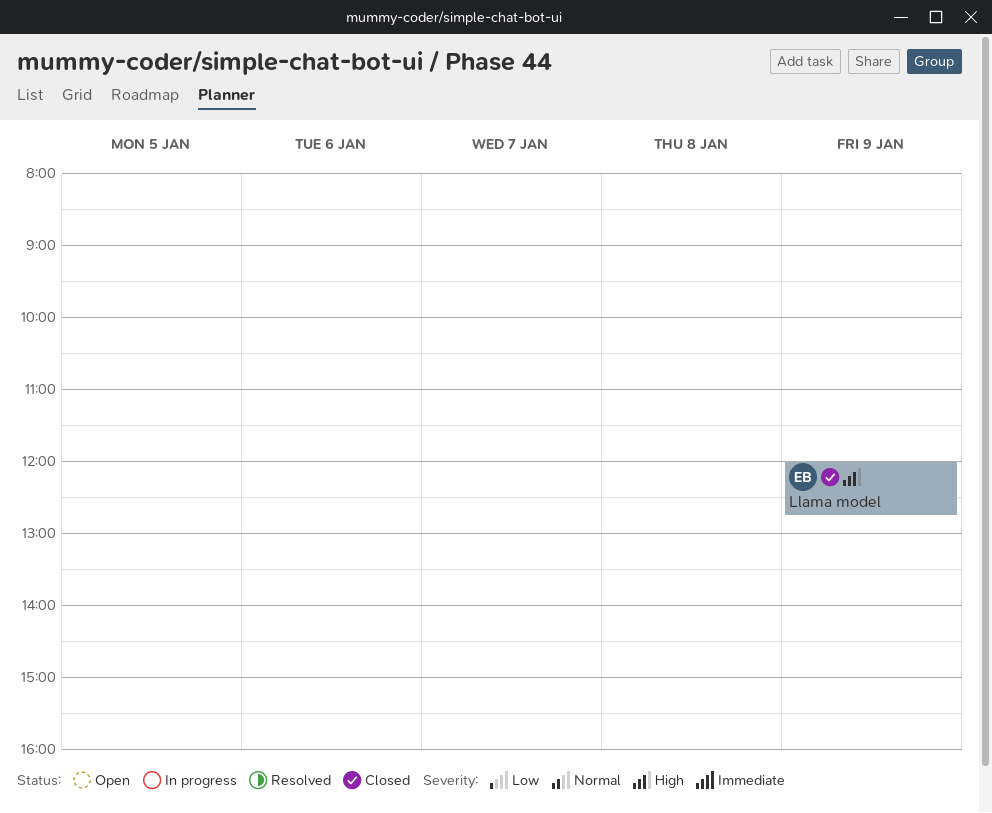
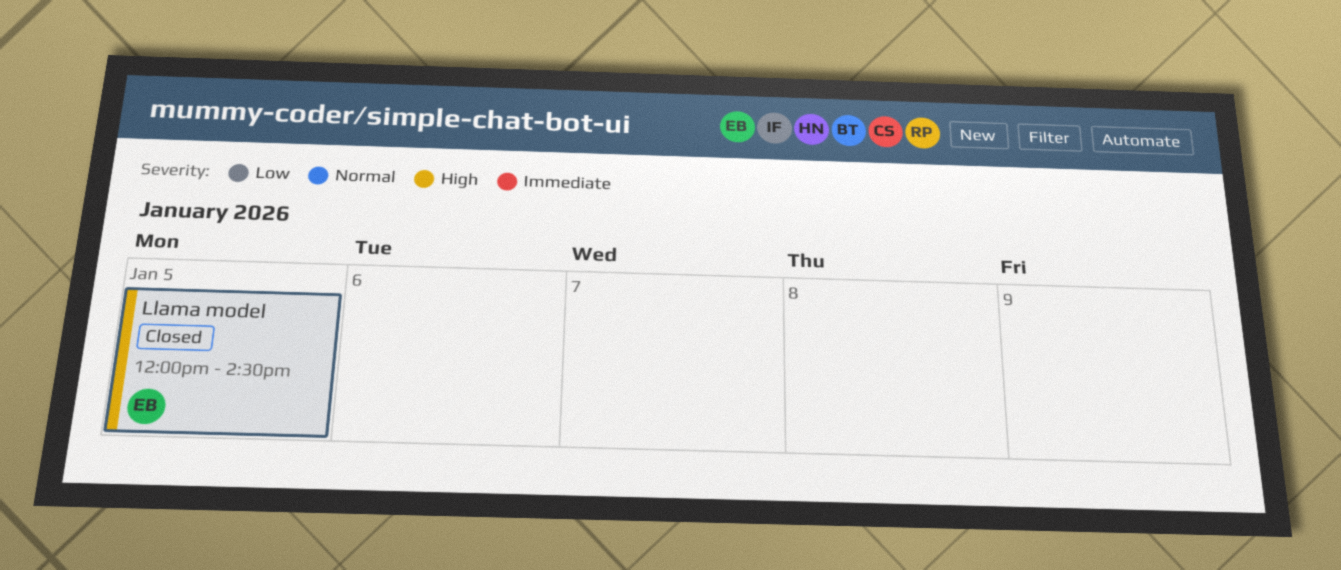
Llama model, day: Jan 9 -> Jan 5
Llama model, ends: 12:45 -> 14:30

